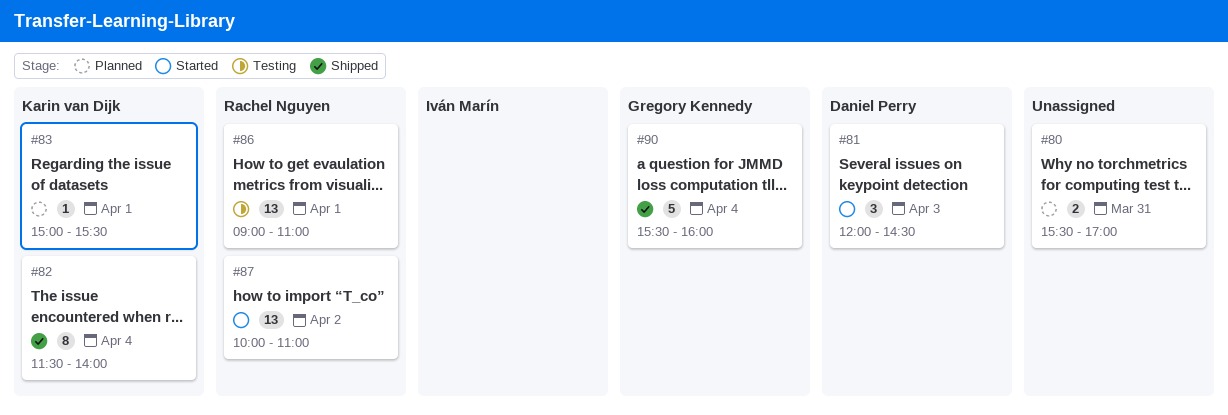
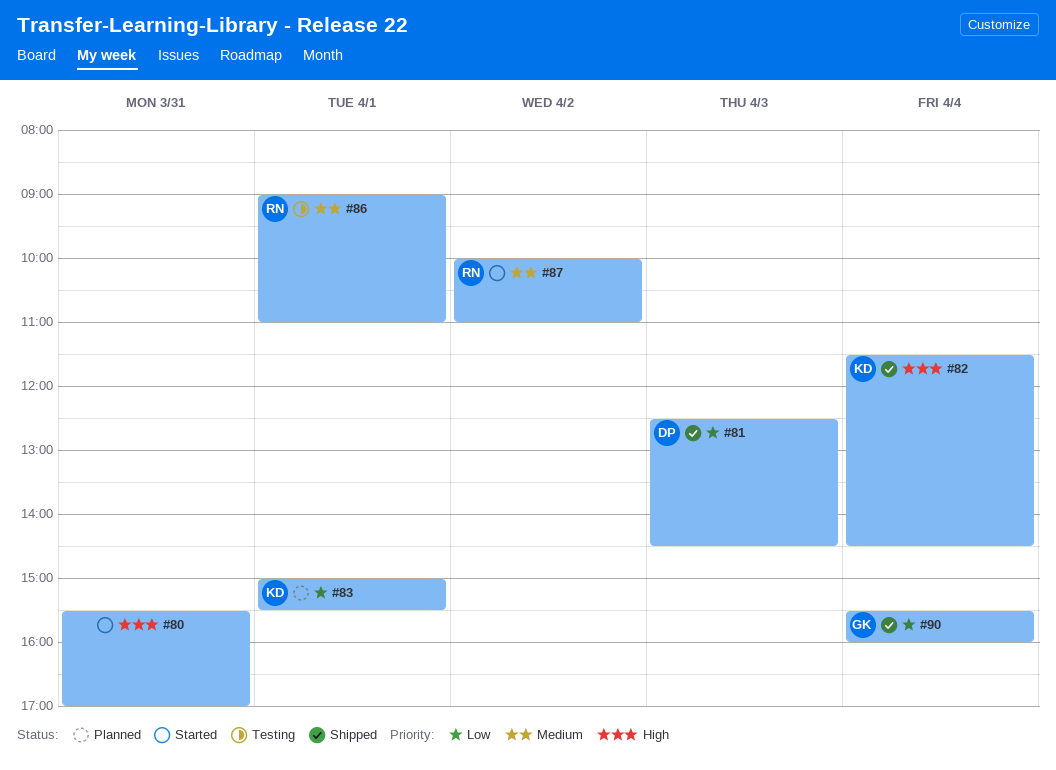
#80, status: Planned -> Started
#81, status: Started -> Shipped
#81, begins: 12:00 -> 12:30
#82, ends: 14:00 -> 14:30

